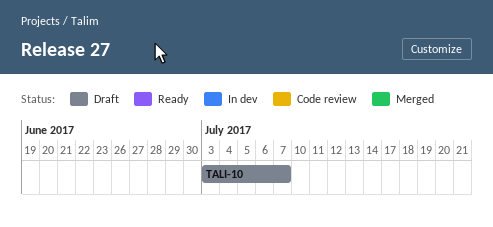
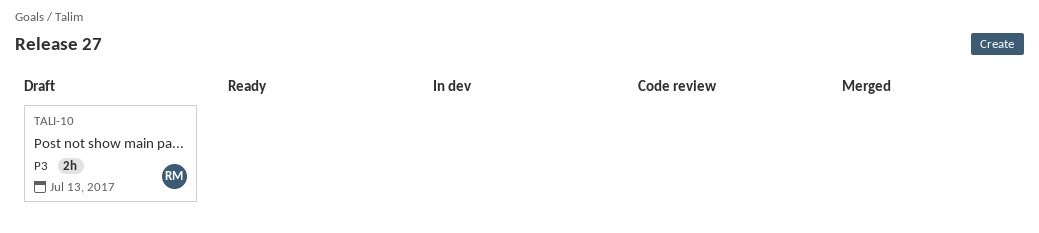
TALI-10, due: Jul 7 -> Jul 13

